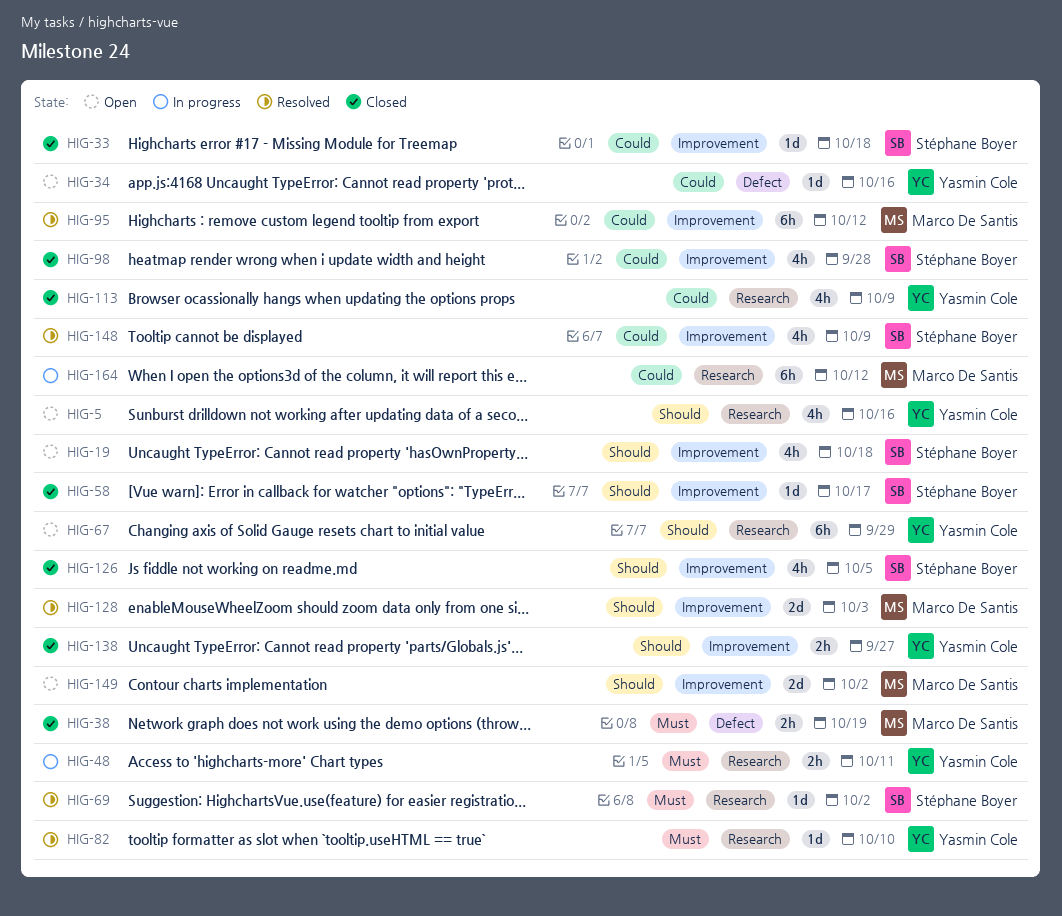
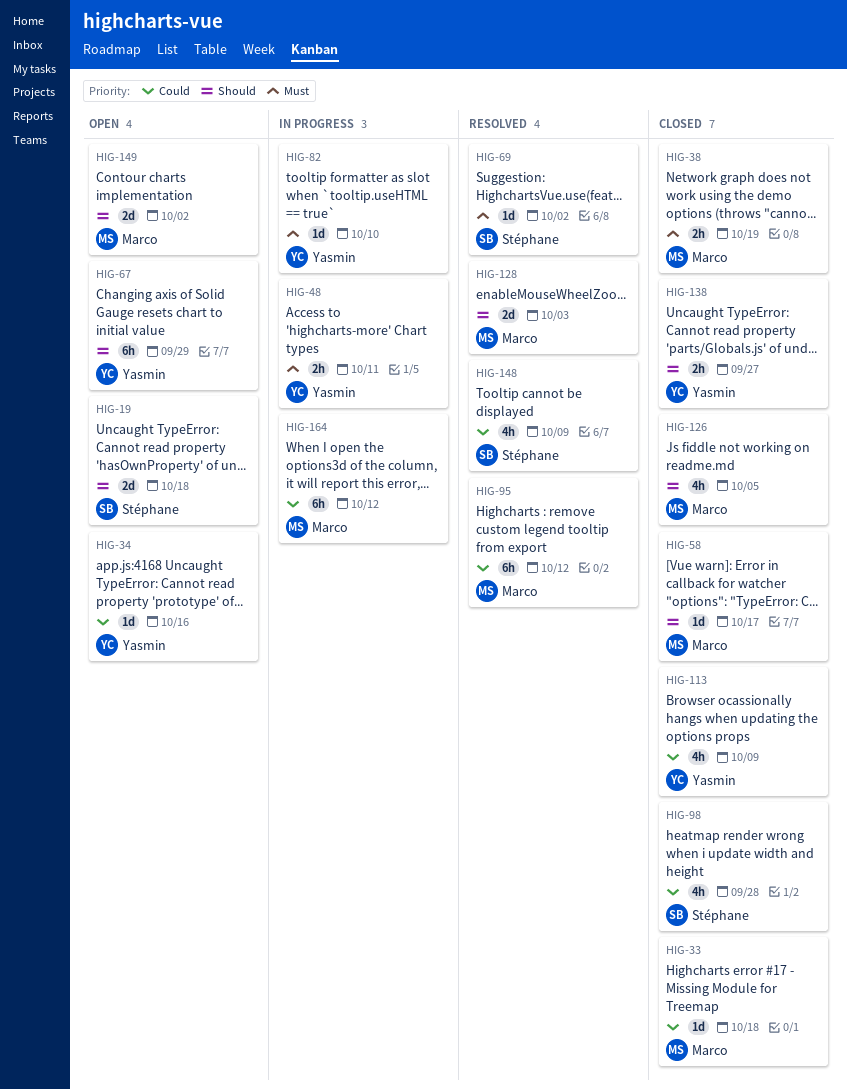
HIG-5: present -> none
HIG-19, estimate: 4h -> 2d
HIG-33, owner: Stéphane Boyer -> Marco De Santis
HIG-58, owner: Stéphane Boyer -> Marco De Santis
HIG-82, status: Resolved -> In progress
HIG-126, owner: Stéphane Boyer -> Marco De Santis

